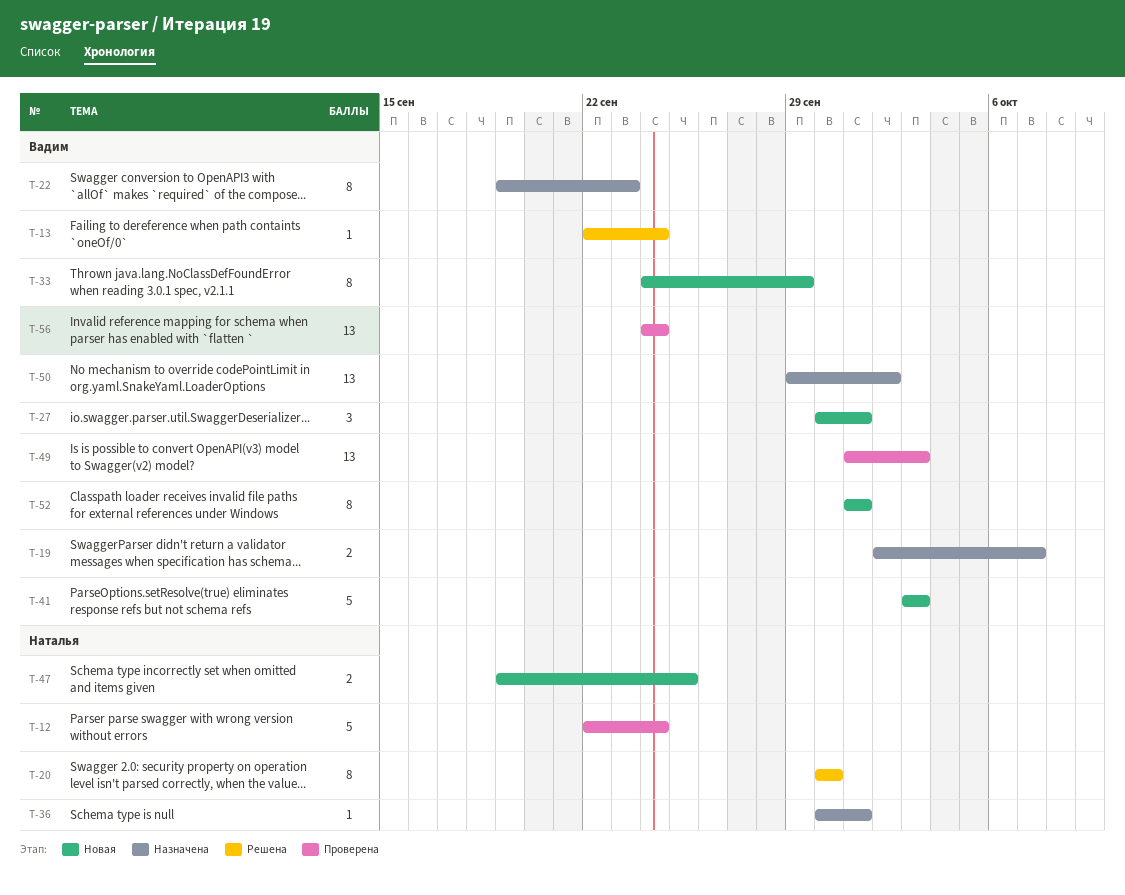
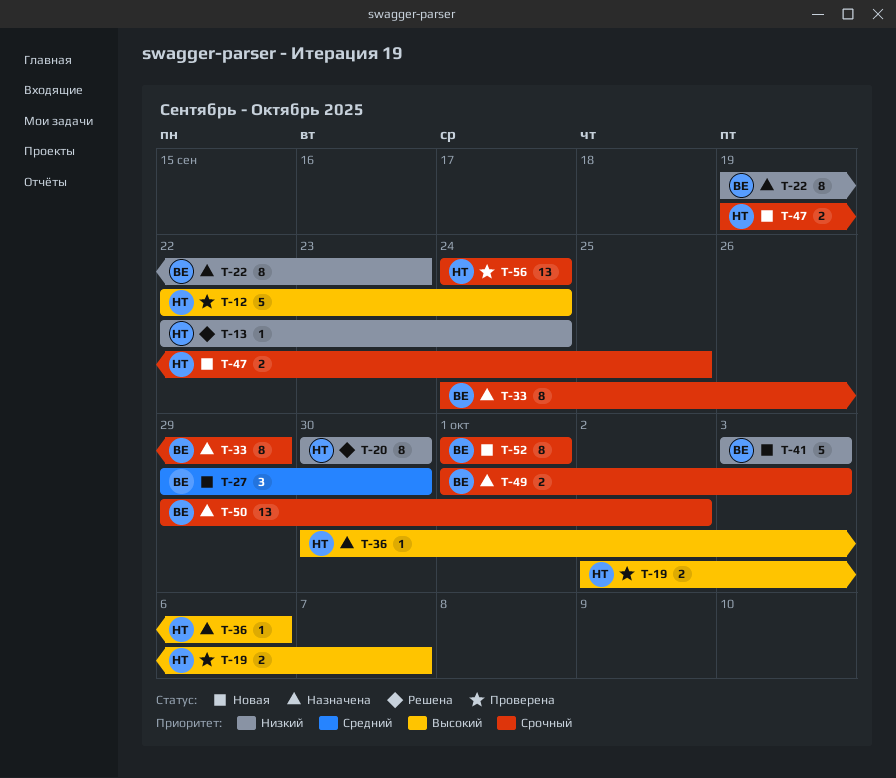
T-13, owner: Вадим -> Наталья
T-19, status: Назначена -> Проверена
T-19, owner: Вадим -> Наталья
T-27, start: Sep 30 -> Sep 29
T-27, due: Oct 1 -> Sep 30
T-33, status: Новая -> Назначена
T-36, due: Oct 1 -> Oct 6
T-49, status: Проверена -> Назначена
T-49, estimate: 13 -> 2
T-56, owner: Вадим -> Наталья

